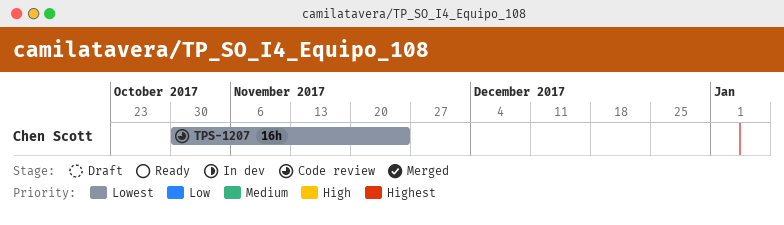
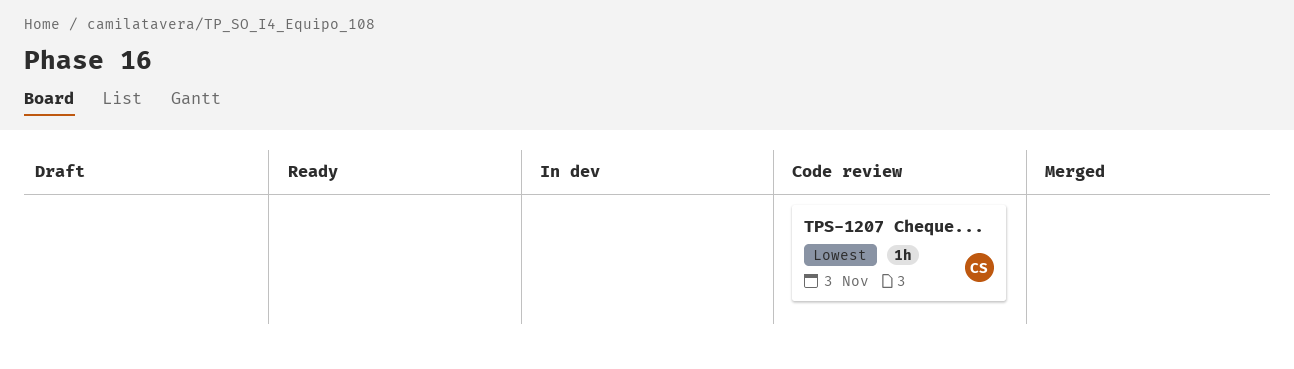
TPS-1207, estimate: 16h -> 1h
TPS-1207, due: Nov 24 -> Nov 3

